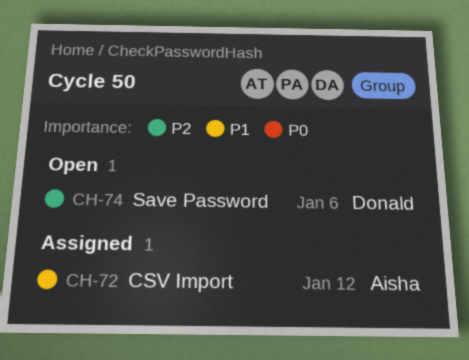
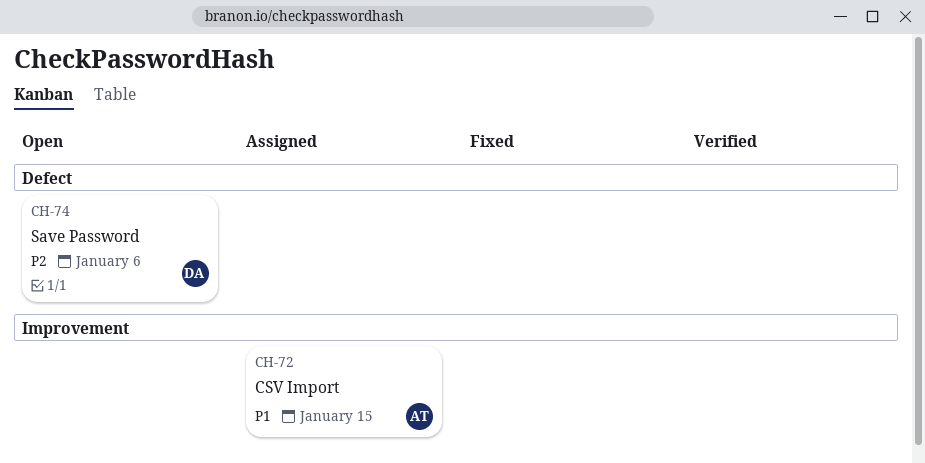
CH-72, due: Jan 12 -> Jan 15

